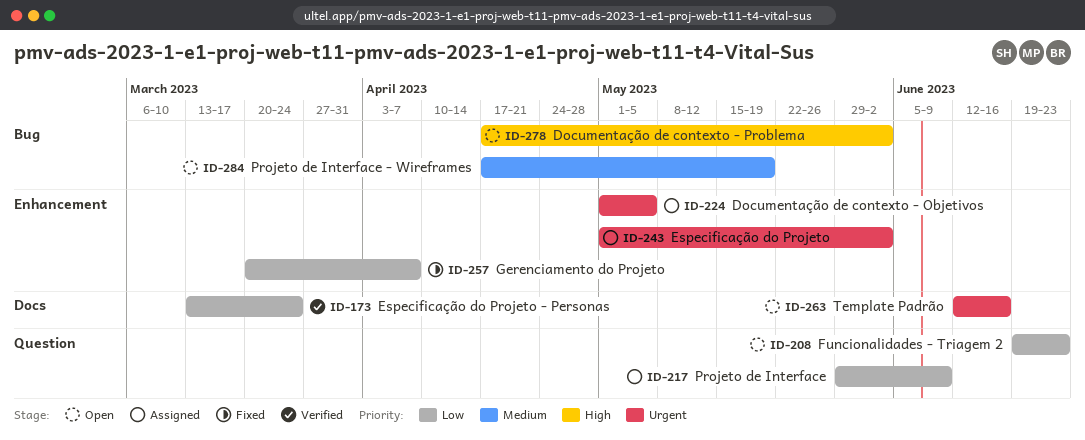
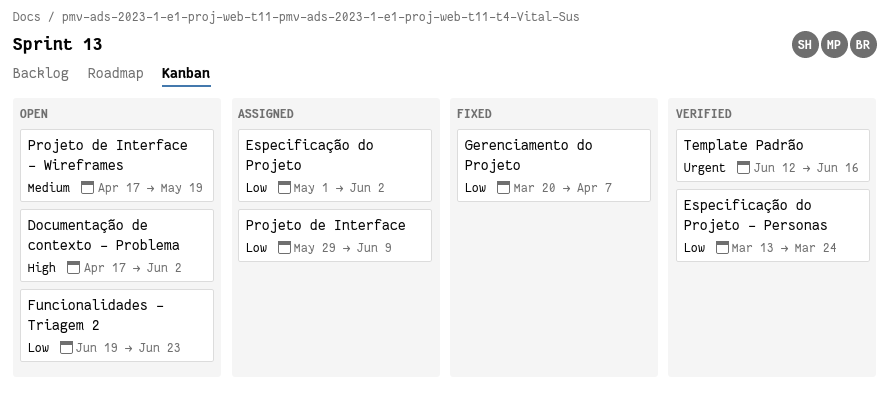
Documentação de contexto - Objetivos: present -> none
Especificação do Projeto, priority: Urgent -> Low
Template Padrão, status: Open -> Verified

